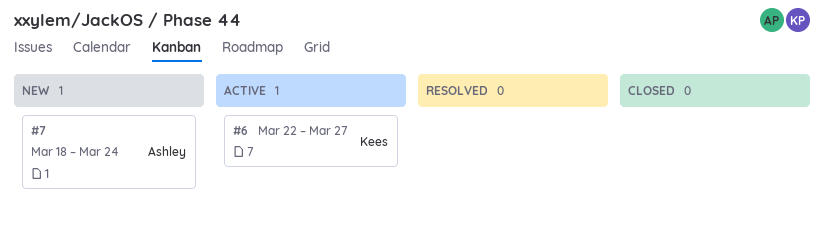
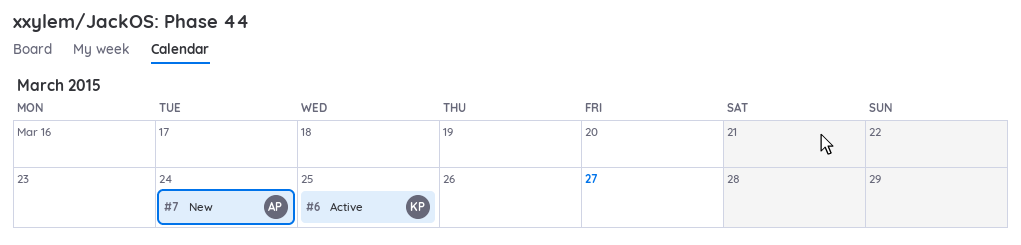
#6, due: Mar 27 -> Mar 25

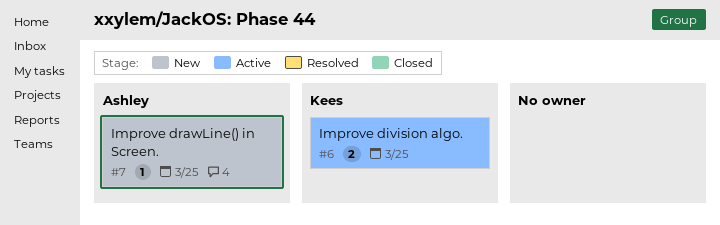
#7, due: Mar 24 -> Mar 25

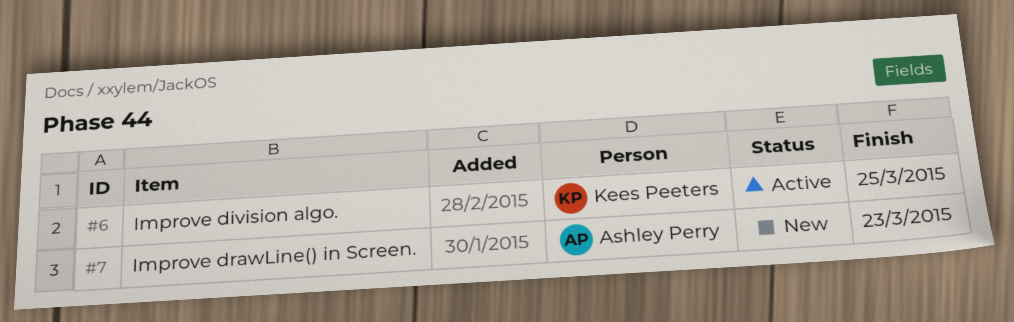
#7, due: Mar 25 -> Mar 23

